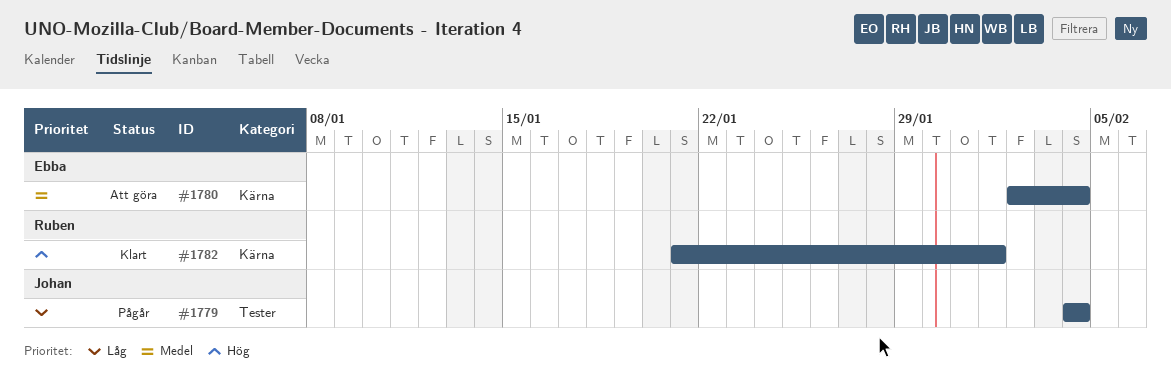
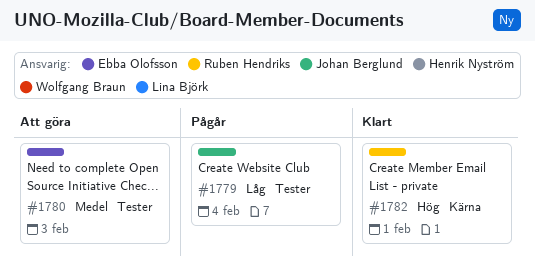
#1780, label: Kärna -> Tester
#1780, due: Feb 4 -> Feb 3

